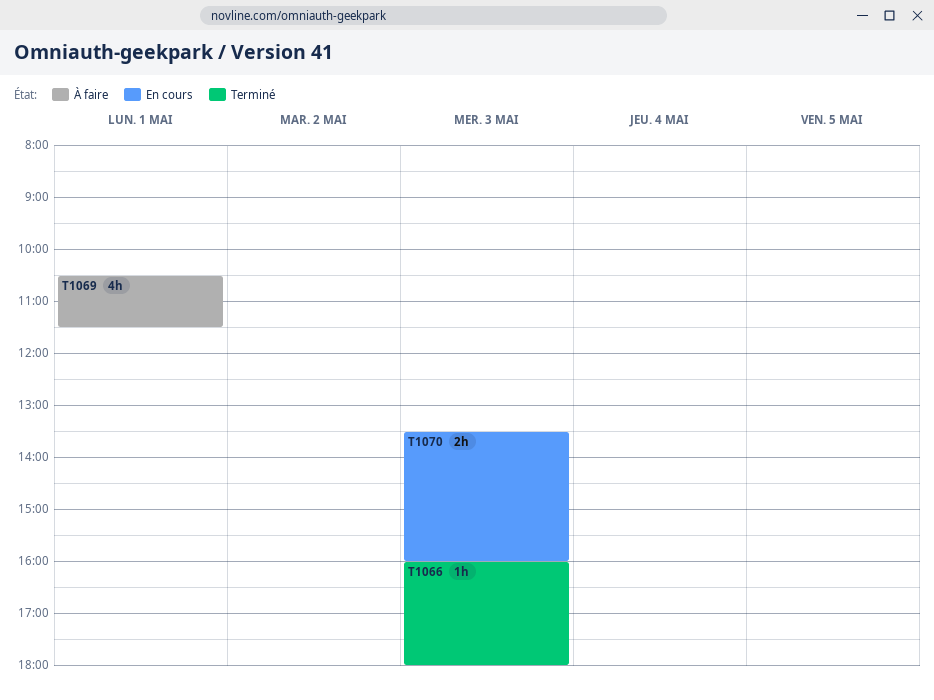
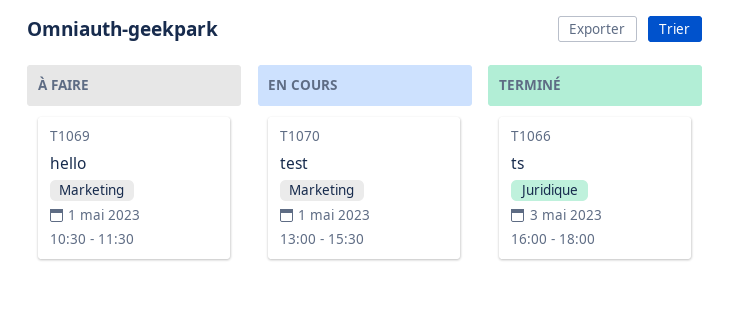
T1070, day: May 3 -> May 1
T1070, begins: 13:30 -> 13:00
T1070, ends: 16:00 -> 15:30

